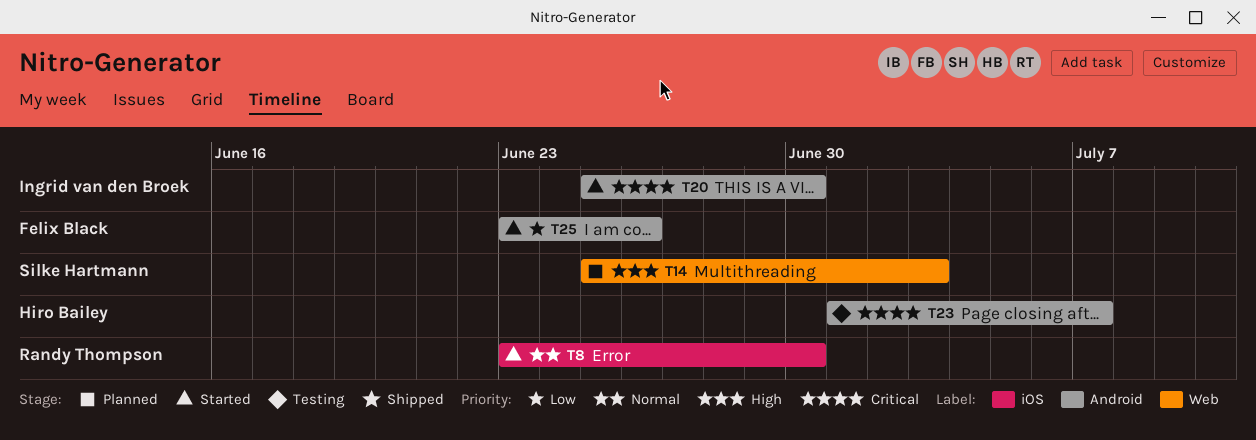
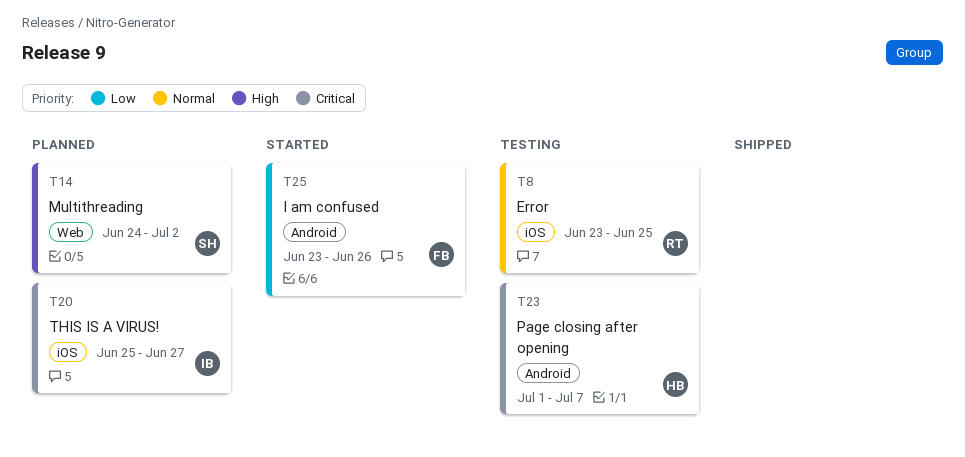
T8, status: Started -> Testing
T8, due: Jun 30 -> Jun 25
T14, start: Jun 25 -> Jun 24
T14, due: Jul 3 -> Jul 2
T20, status: Started -> Planned
T20, label: Android -> iOS
T20, due: Jun 30 -> Jun 27

